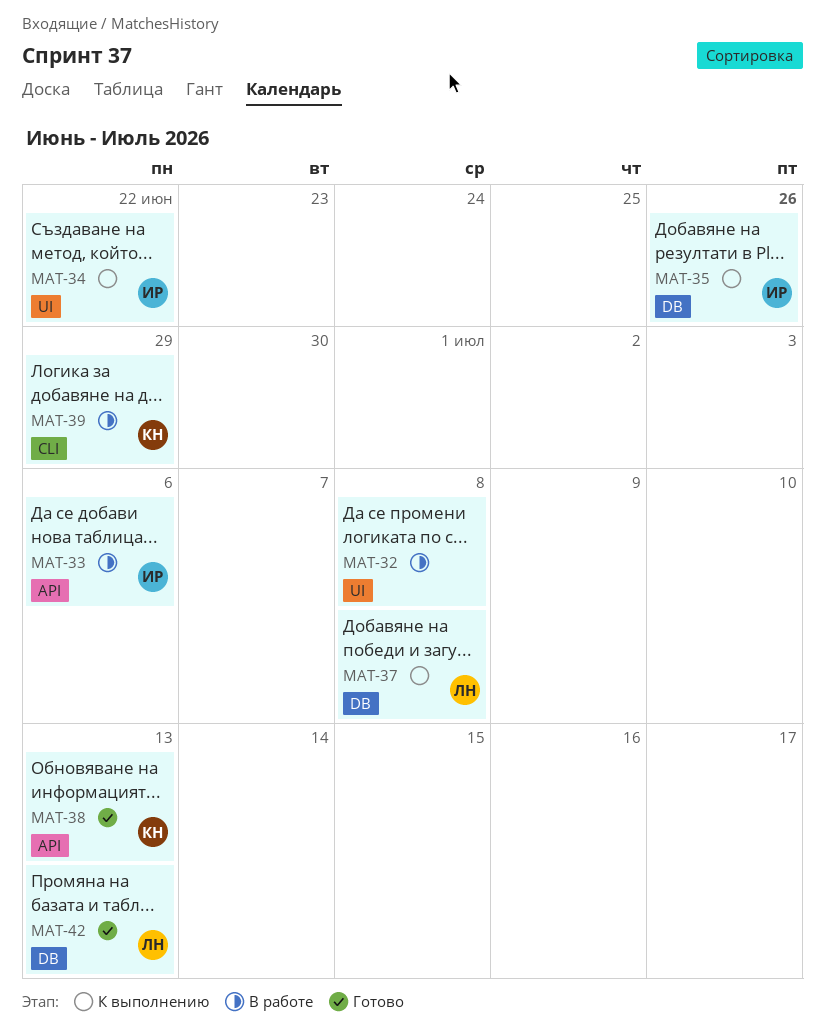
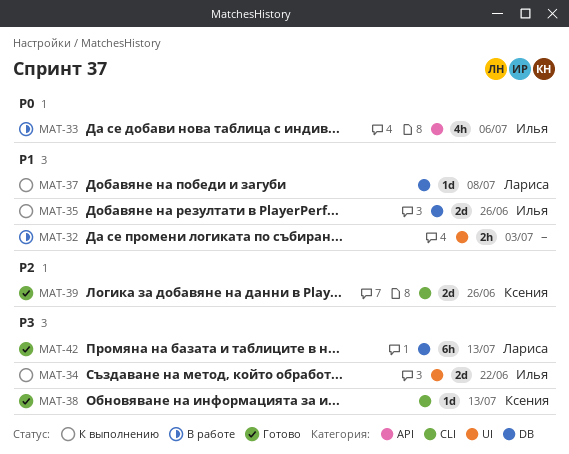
MAT-32, due: Jul 8 -> Jul 3
MAT-38, label: API -> CLI
MAT-39, status: В работе -> Готово
MAT-39, due: Jun 29 -> Jun 26

